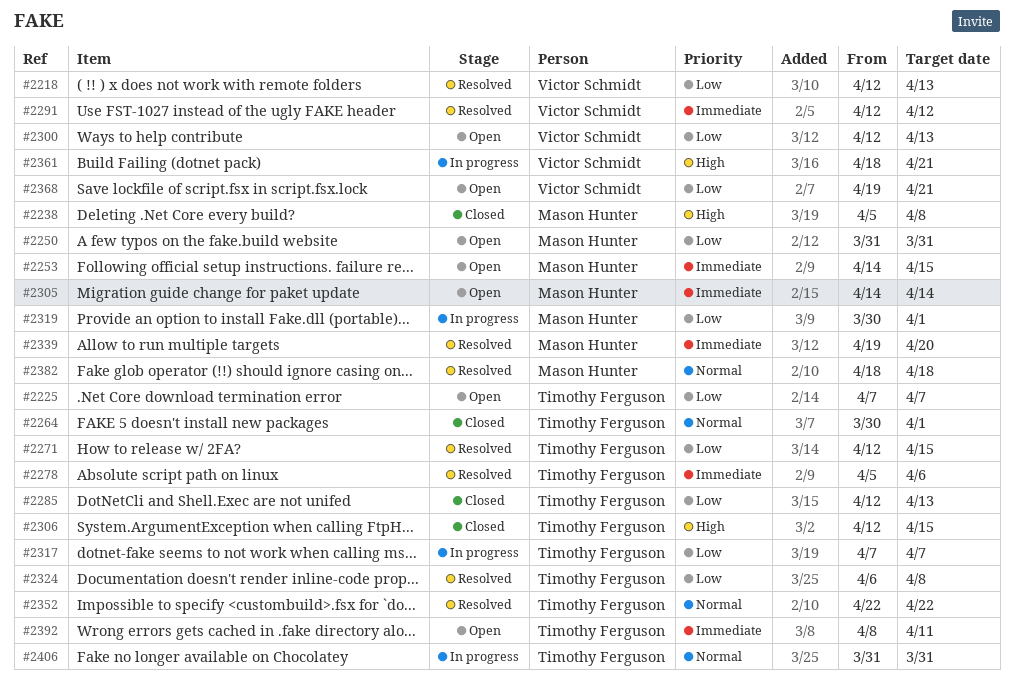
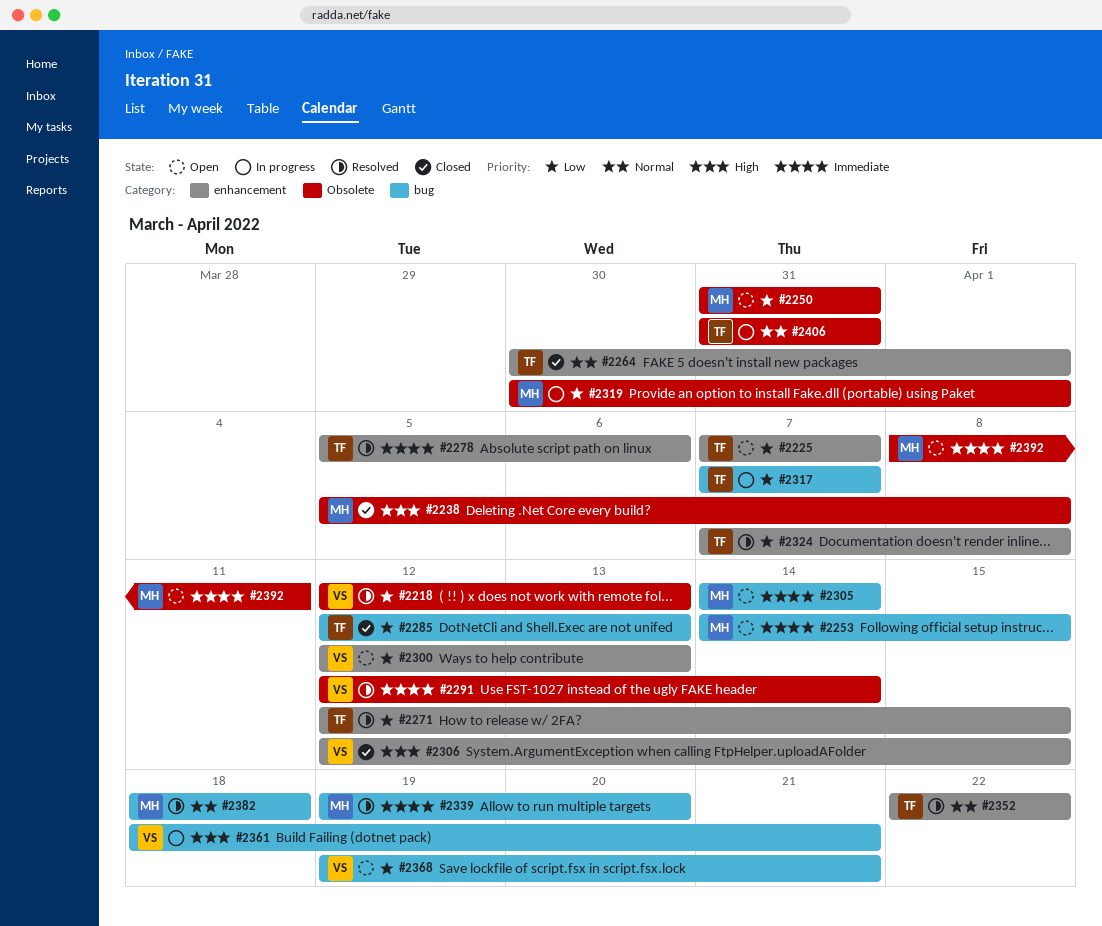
#2291, due: Apr 12 -> Apr 14
#2306, owner: Timothy Ferguson -> Victor Schmidt
#2324, start: Apr 6 -> Apr 7
#2392, owner: Timothy Ferguson -> Mason Hunter

